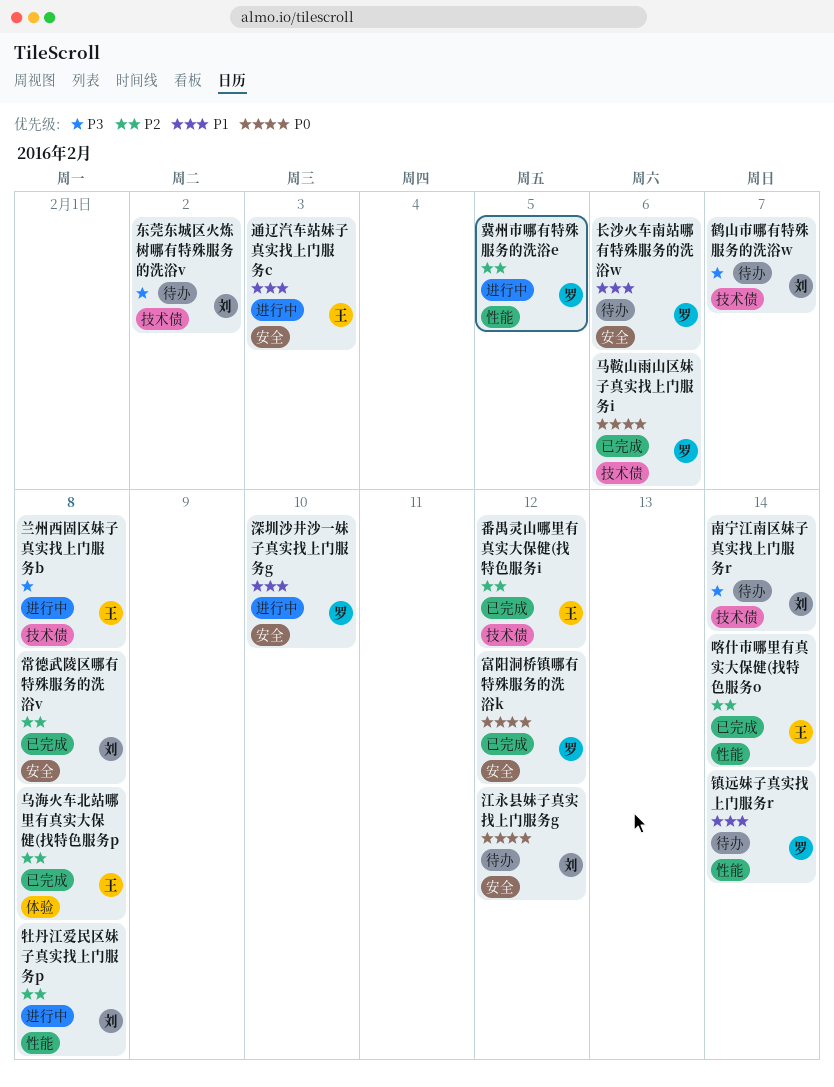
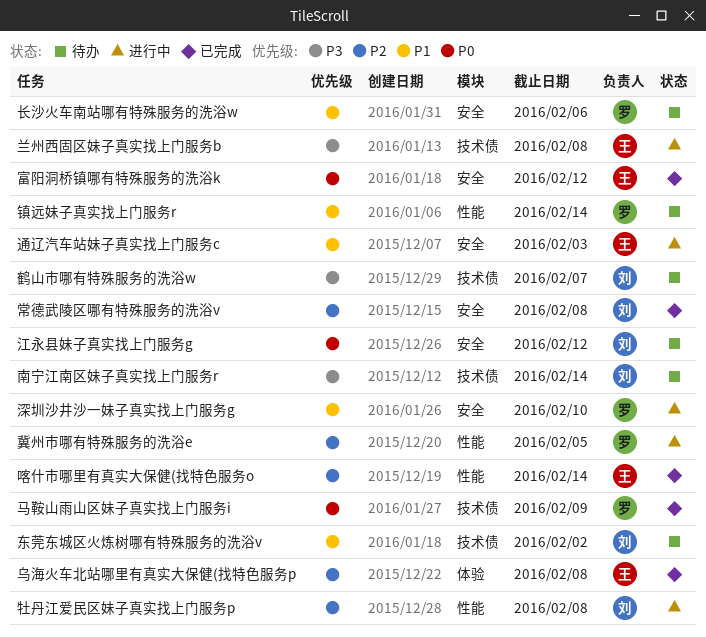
东莞东城区火炼树哪有特殊服务的洗浴v, priority: P3 -> P1
富阳洞桥镇哪有特殊服务的洗浴k, owner: 罗 -> 王
番禺灵山哪里有真实大保健(找特色服务i: present -> none
马鞍山雨山区妹子真实找上门服务i, due: Feb 6 -> Feb 9

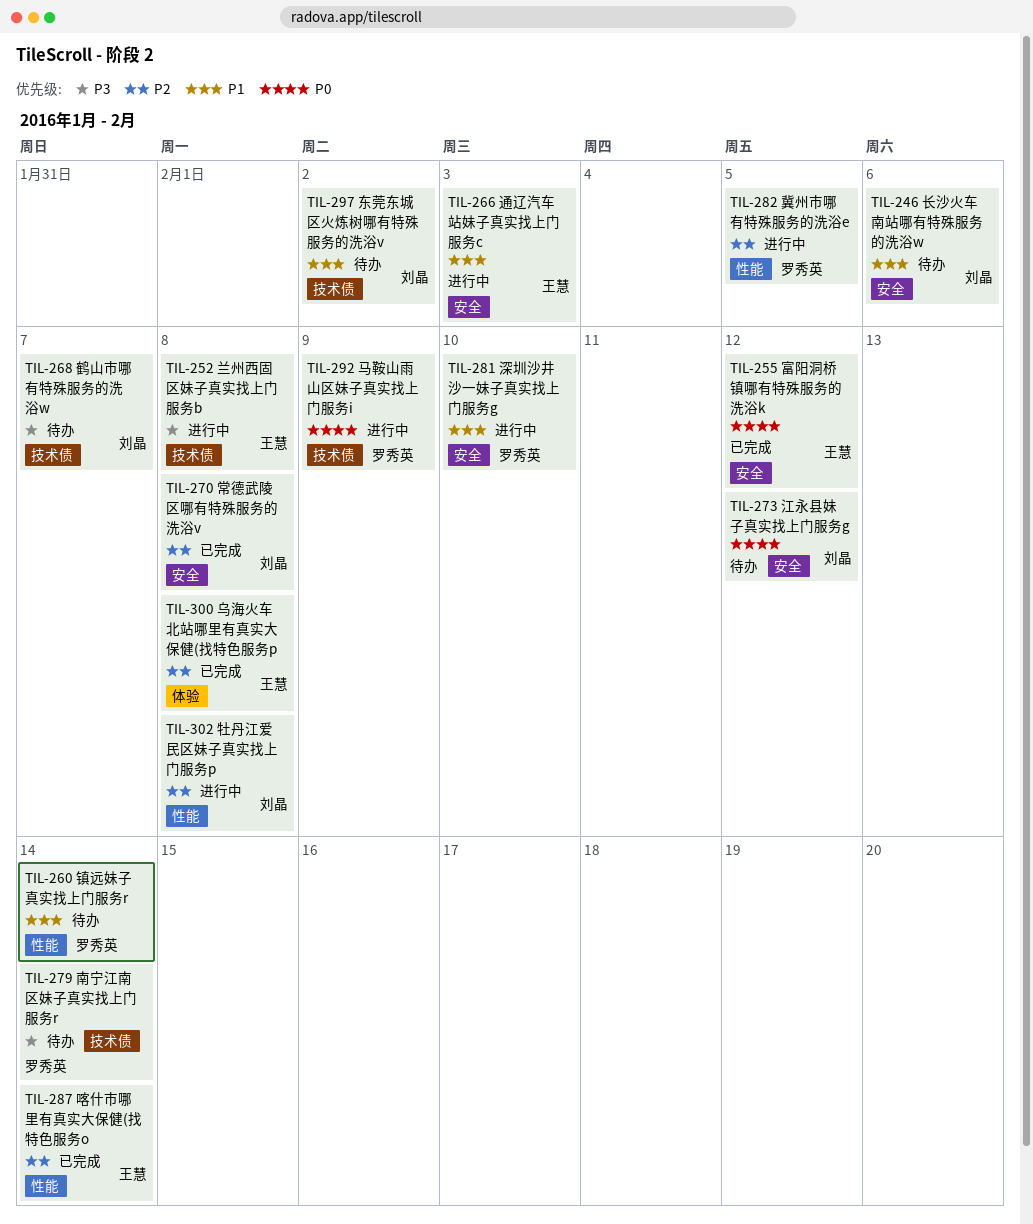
南宁江南区妹子真实找上门服务r, owner: 刘晶 -> 罗秀英
长沙火车南站哪有特殊服务的洗浴w, owner: 罗秀英 -> 刘晶
马鞍山雨山区妹子真实找上门服务i, status: 已完成 -> 进行中

